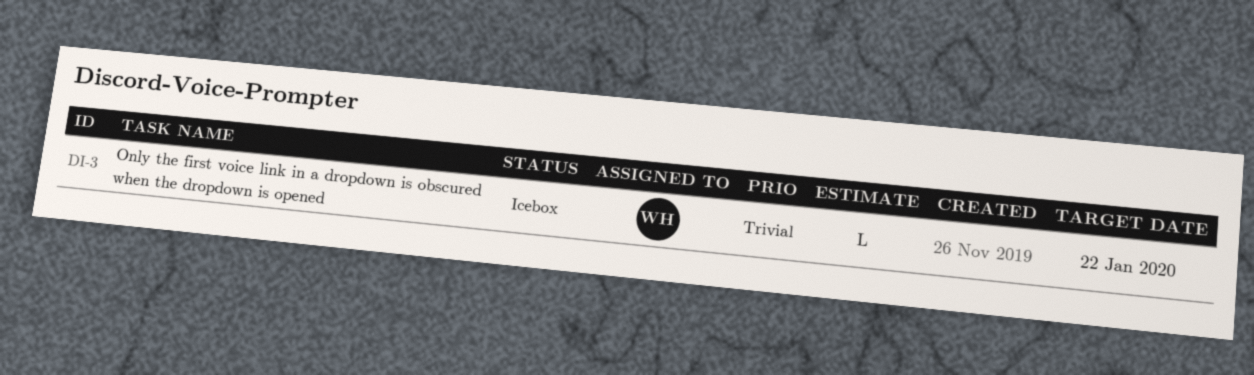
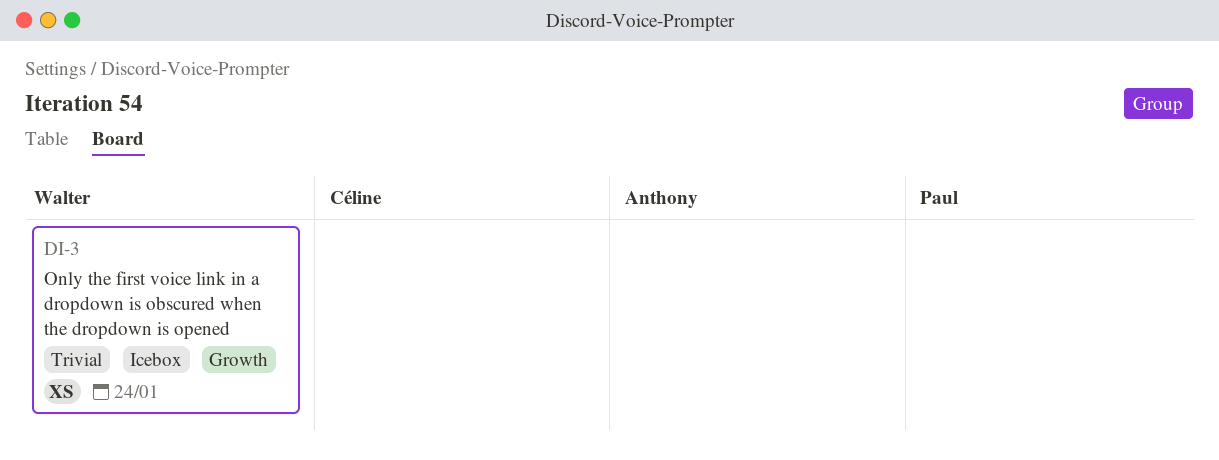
DI-3, estimate: L -> XS
DI-3, due: Jan 22 -> Jan 24

